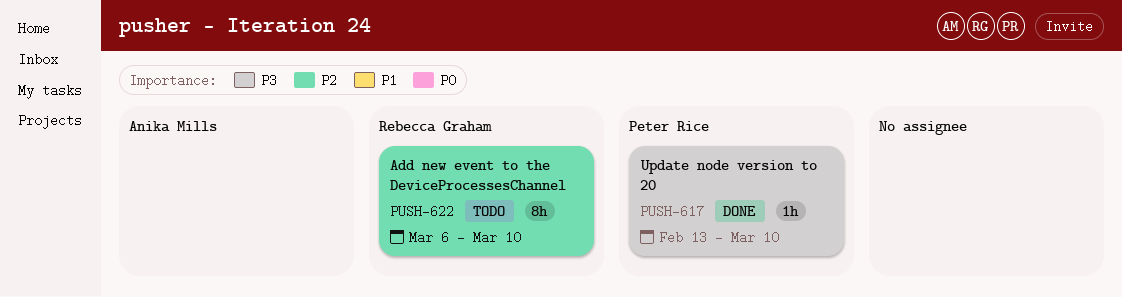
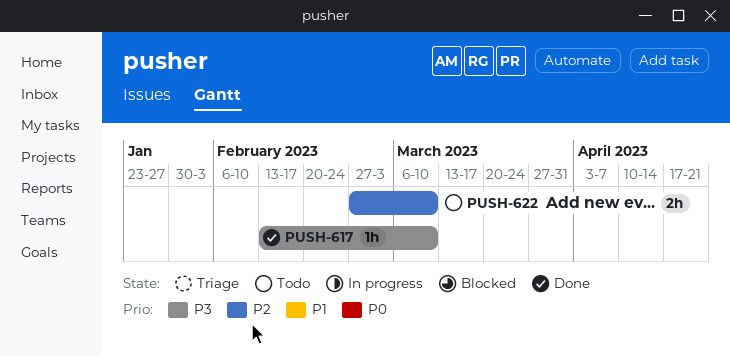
PUSH-622, estimate: 8h -> 2h
PUSH-622, start: Mar 6 -> Feb 27

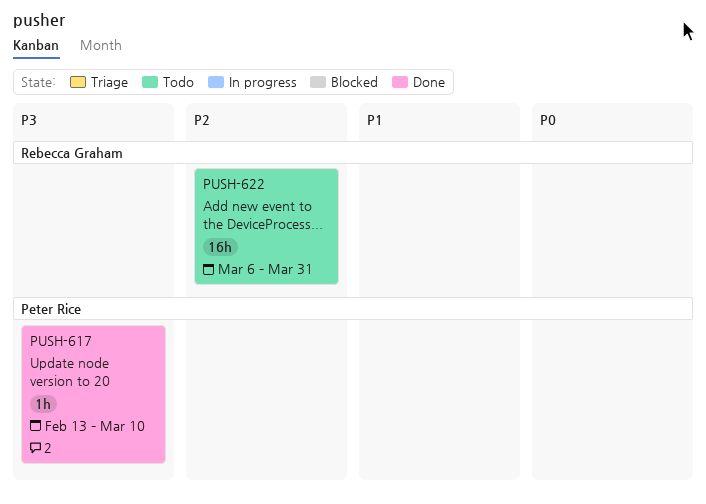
PUSH-622, estimate: 2h -> 16h
PUSH-622, start: Feb 27 -> Mar 6
PUSH-622, due: Mar 10 -> Mar 31

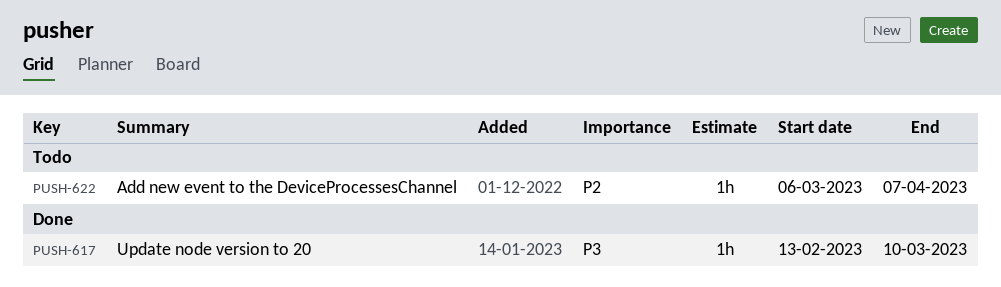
PUSH-622, estimate: 16h -> 1h
PUSH-622, due: Mar 31 -> Apr 7

